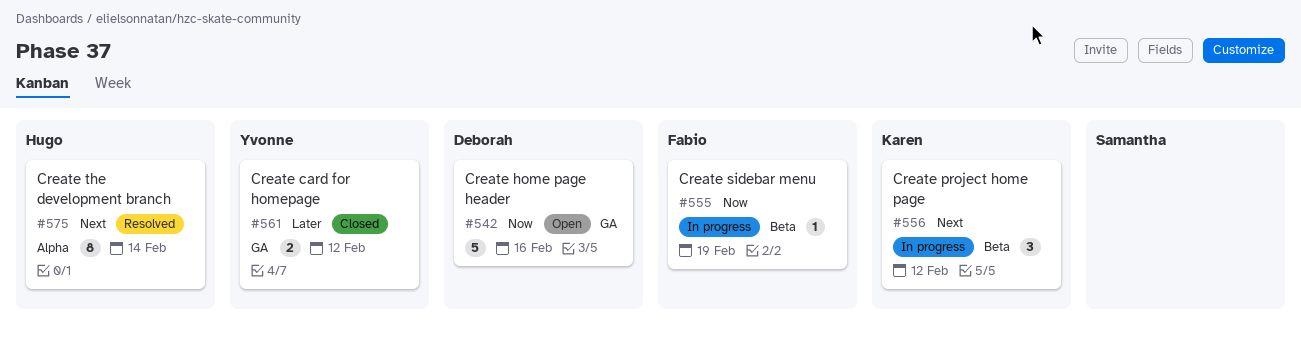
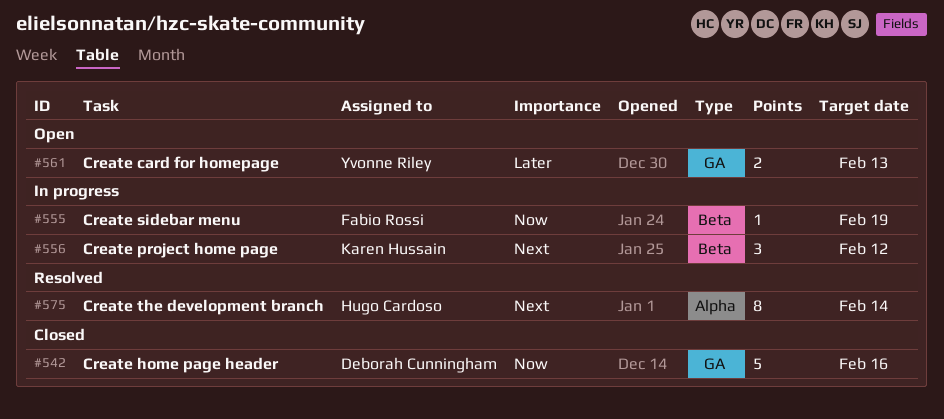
#542, status: Open -> Closed
#561, status: Closed -> Open
#561, due: Feb 12 -> Feb 13

